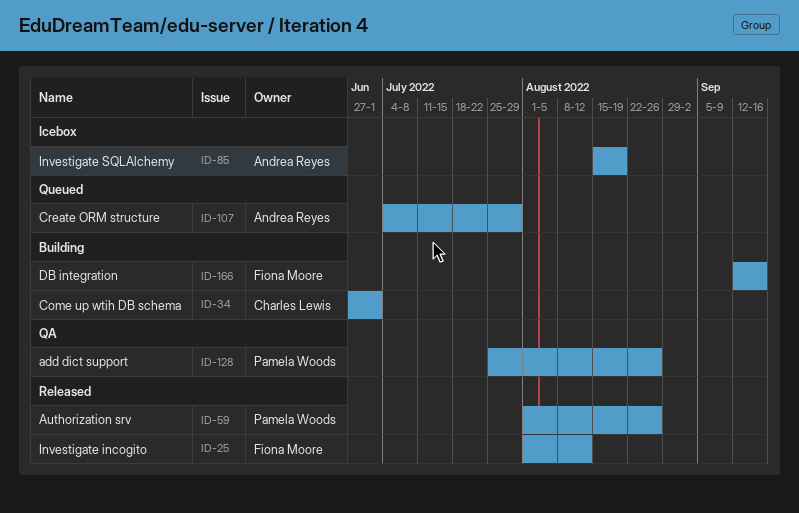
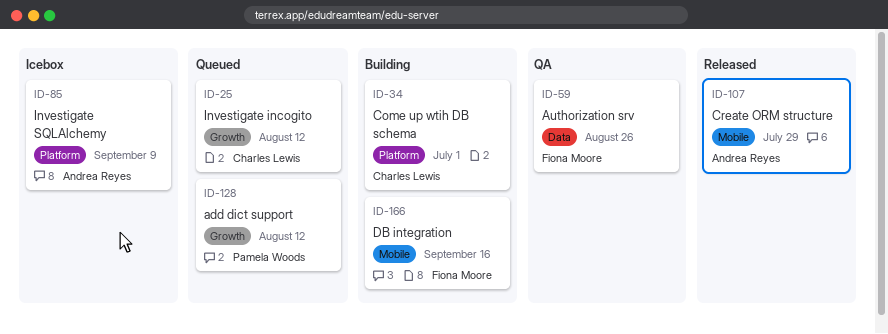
ID-25, status: Released -> Queued
ID-25, owner: Fiona Moore -> Charles Lewis
ID-59, status: Released -> QA
ID-59, owner: Pamela Woods -> Fiona Moore
ID-85, due: Aug 19 -> Sep 9
ID-107, status: Queued -> Released
ID-128, status: QA -> Queued
ID-128, due: Aug 26 -> Aug 12

